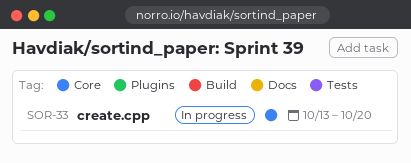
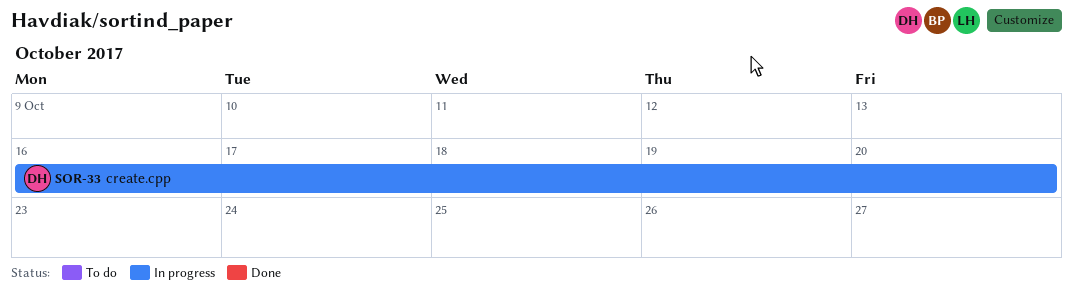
SOR-33, start: Oct 13 -> Oct 16

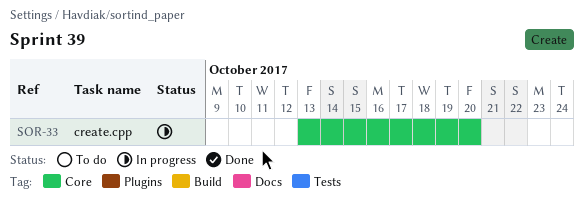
SOR-33, start: Oct 16 -> Oct 13

